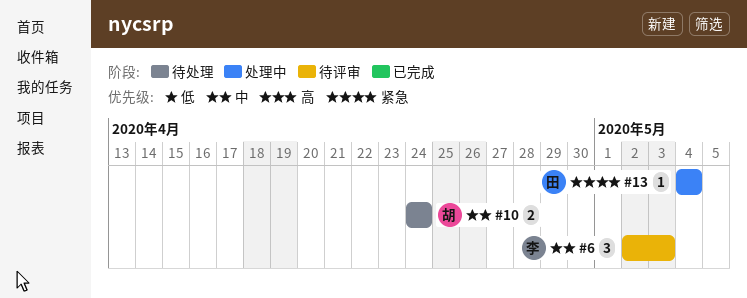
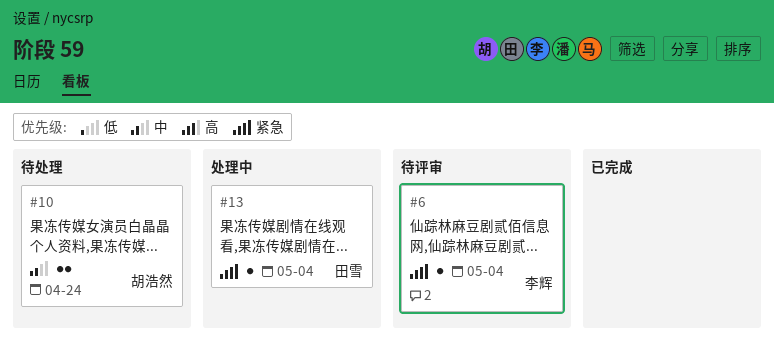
#6, priority: 中 -> 紧急
#6, estimate: 3 -> 1
#6, due: May 3 -> May 4

